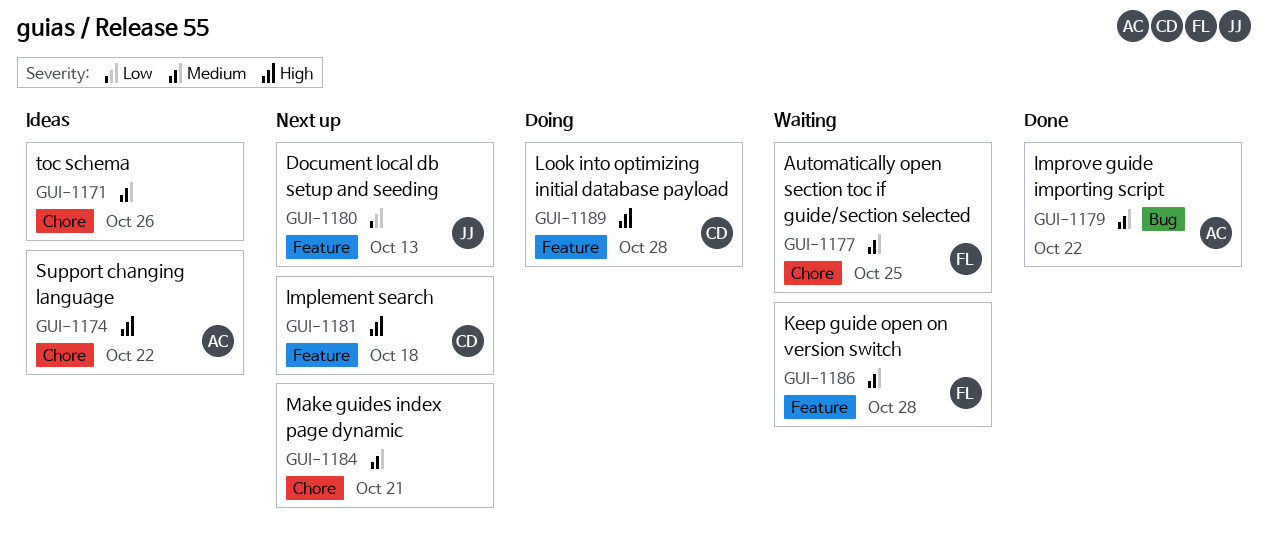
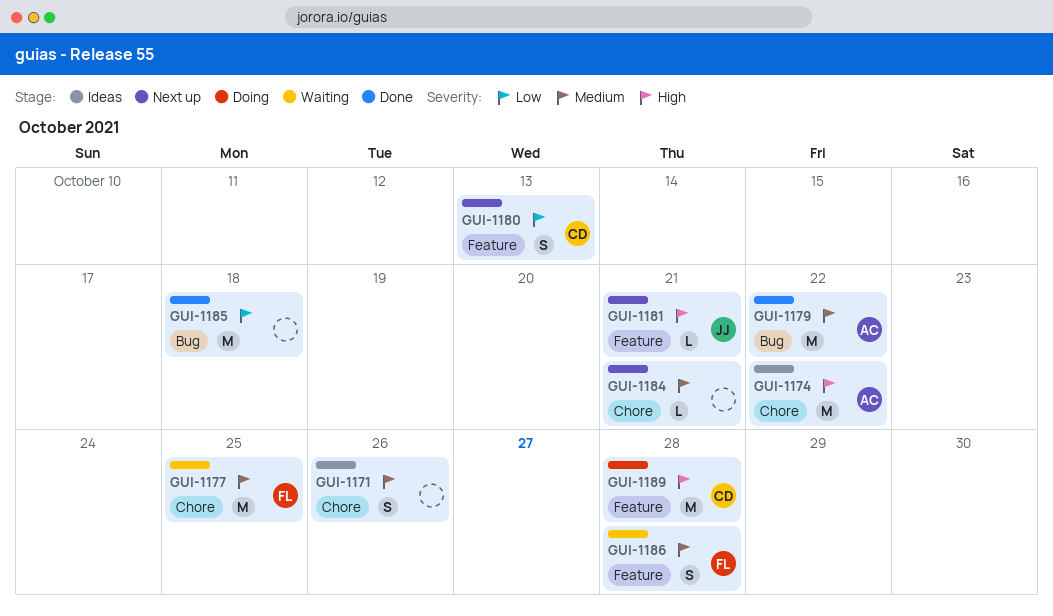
GUI-1180, owner: JJ -> CD
GUI-1181, owner: CD -> JJ
GUI-1181, due: Oct 18 -> Oct 21
GUI-1185: none -> present

